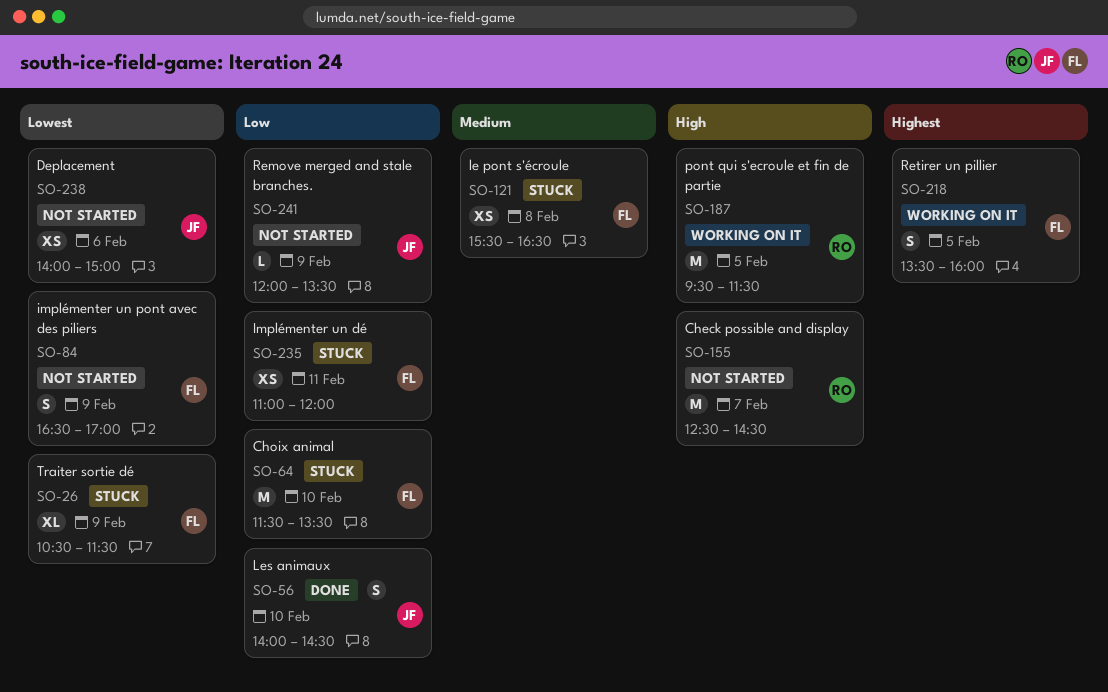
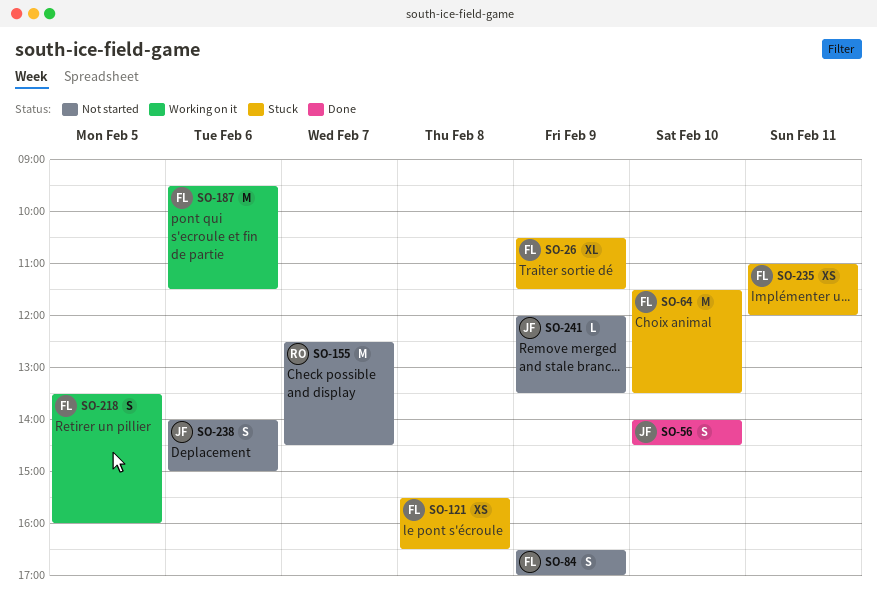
SO-187, owner: RO -> FL
SO-187, day: Feb 5 -> Feb 6
SO-238, estimate: XS -> S

